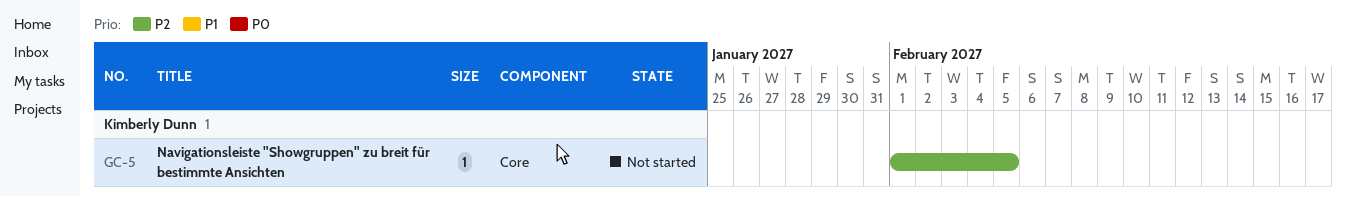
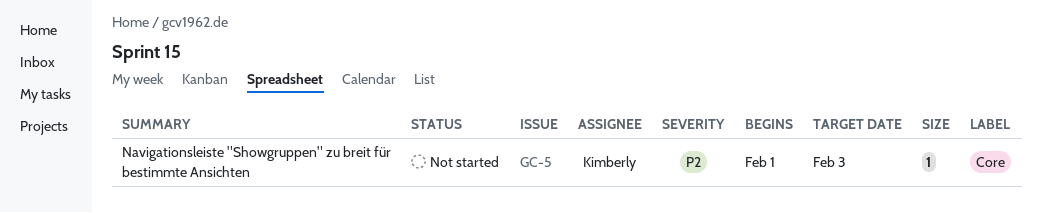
GC-5, due: Feb 5 -> Feb 3

